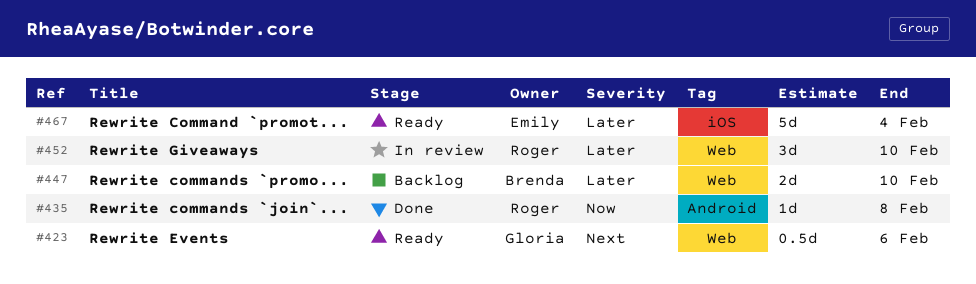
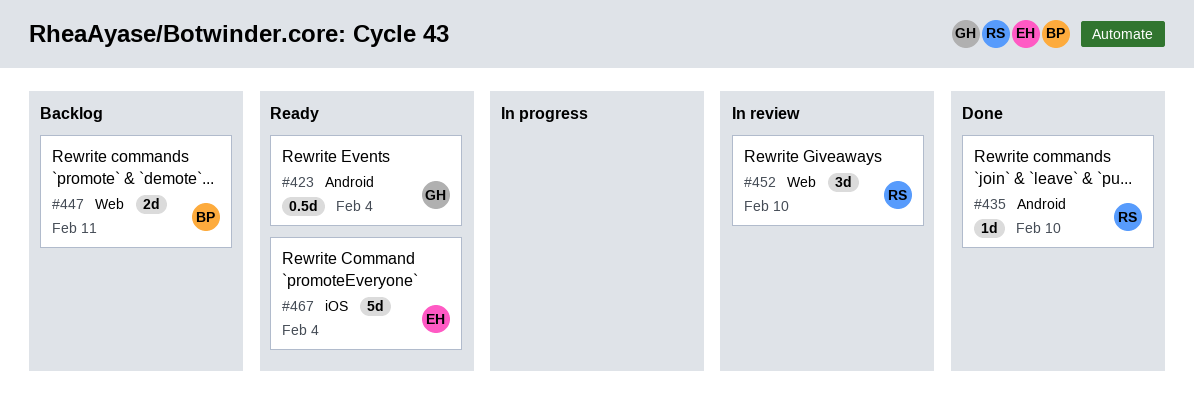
#423, label: Web -> Android
#423, due: Feb 6 -> Feb 4
#435, due: Feb 8 -> Feb 10
#447, due: Feb 10 -> Feb 11

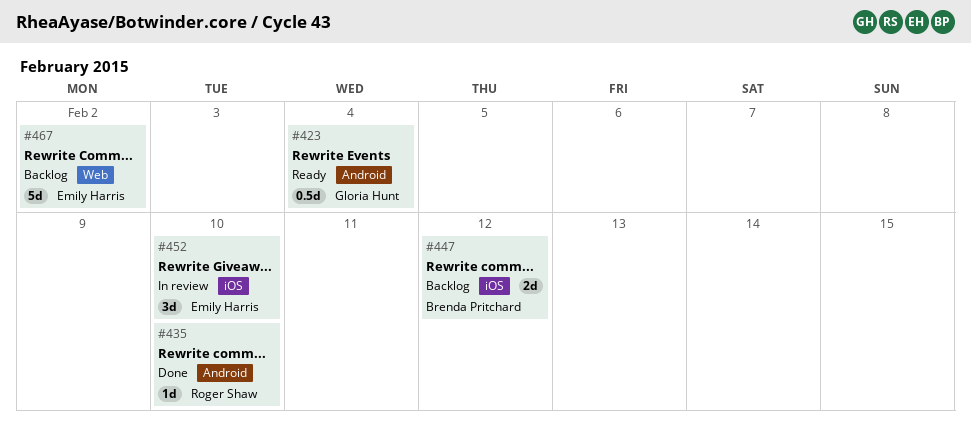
#447, label: Web -> iOS
#447, due: Feb 11 -> Feb 12
#452, owner: Roger Shaw -> Emily Harris
#452, label: Web -> iOS
#467, status: Ready -> Backlog
#467, label: iOS -> Web
#467, due: Feb 4 -> Feb 2

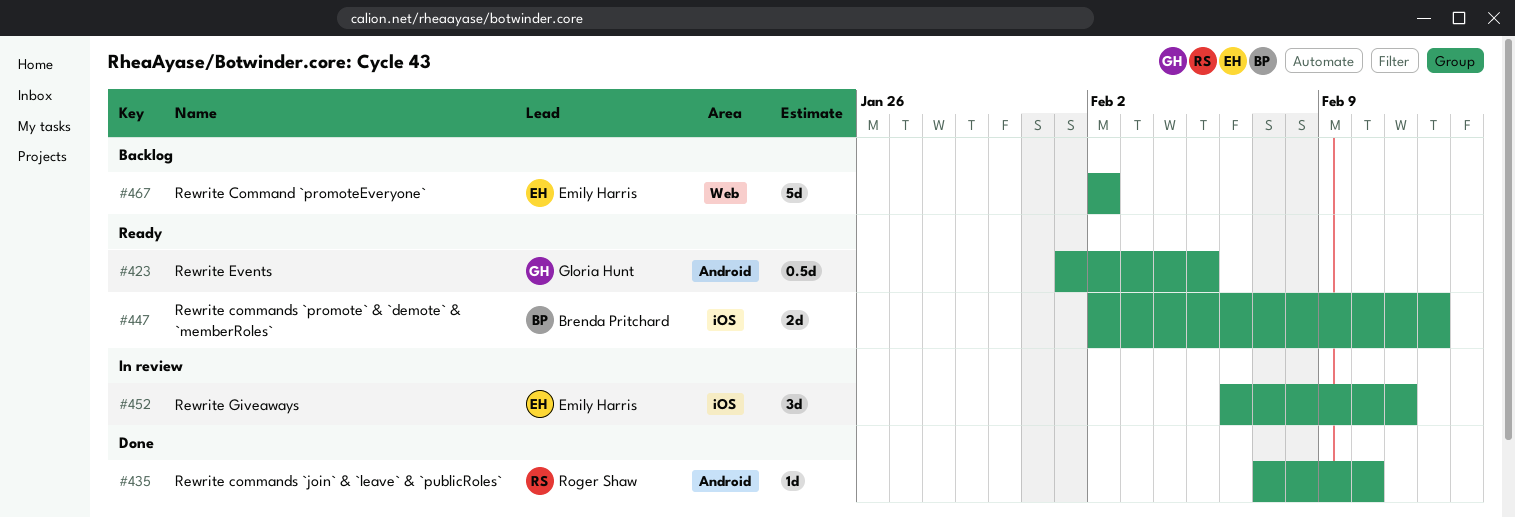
#423, due: Feb 4 -> Feb 5
#447, status: Backlog -> Ready
#452, due: Feb 10 -> Feb 11

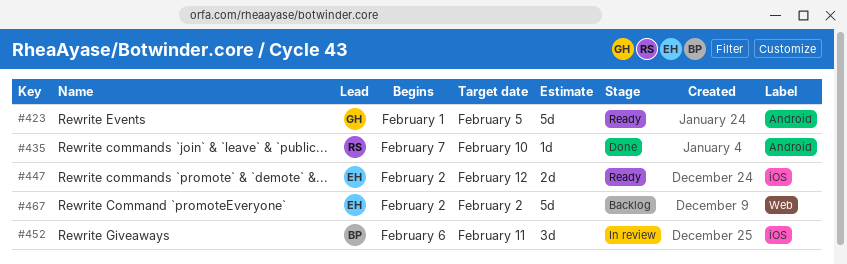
#423, estimate: 0.5d -> 5d
#447, owner: Brenda Pritchard -> Emily Harris
#452, owner: Emily Harris -> Brenda Pritchard

